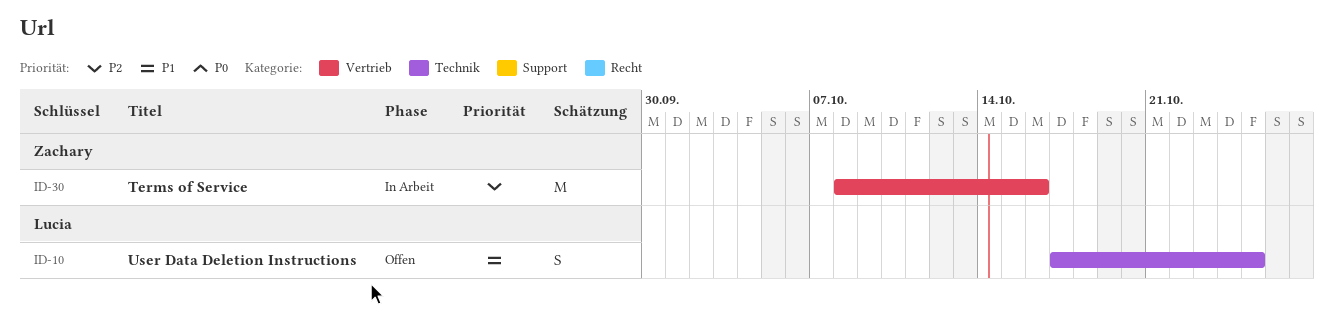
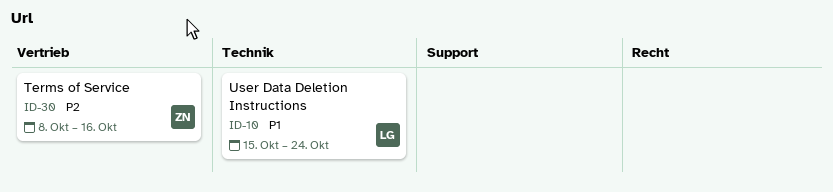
ID-10, start: Oct 17 -> Oct 15
ID-10, due: Oct 25 -> Oct 24

